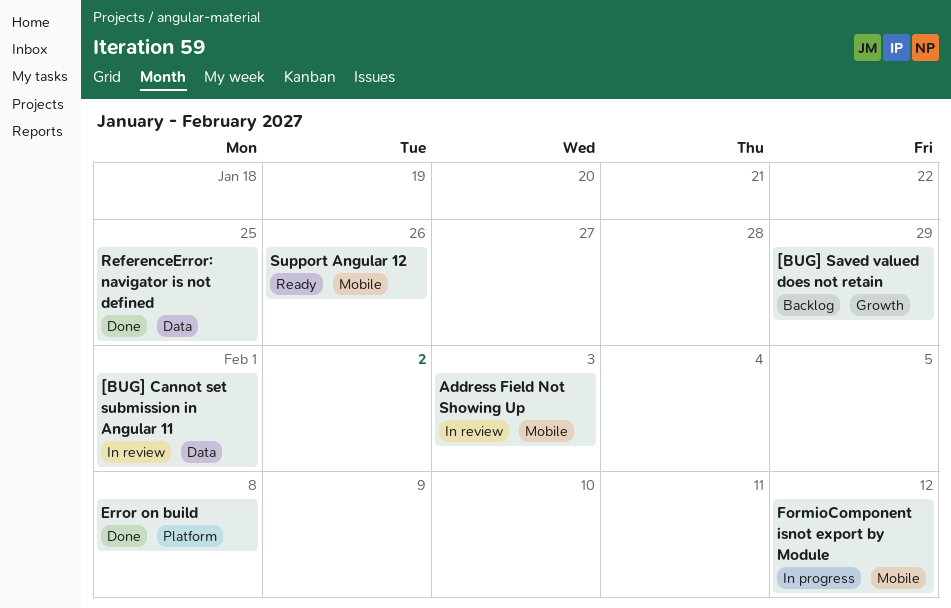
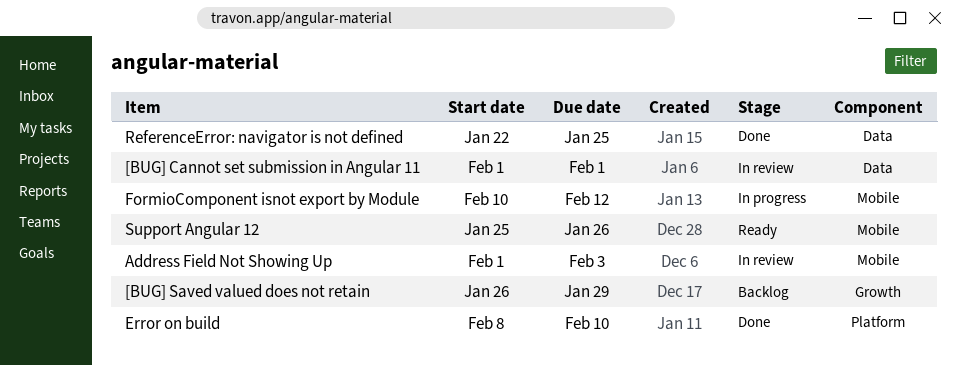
Error on build, due: Feb 8 -> Feb 10

